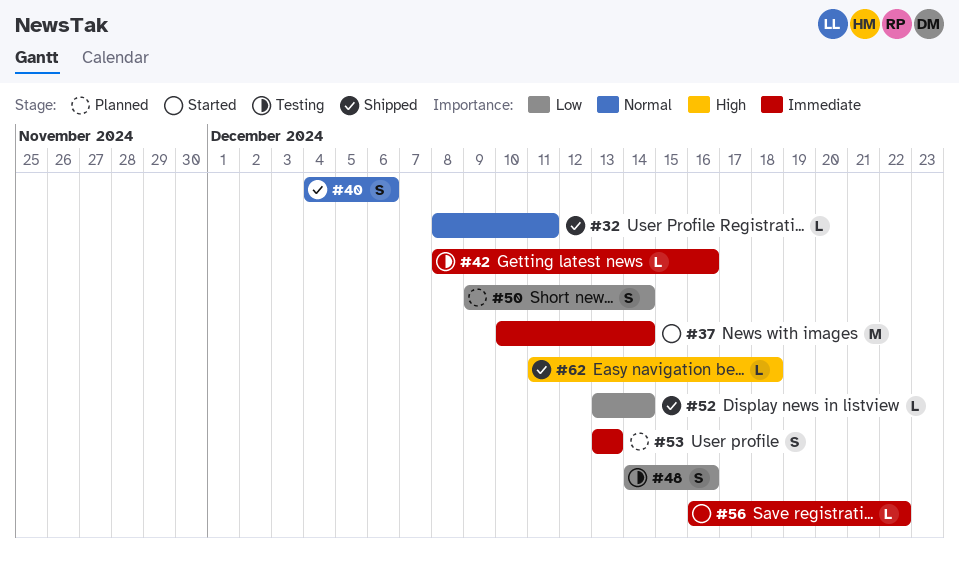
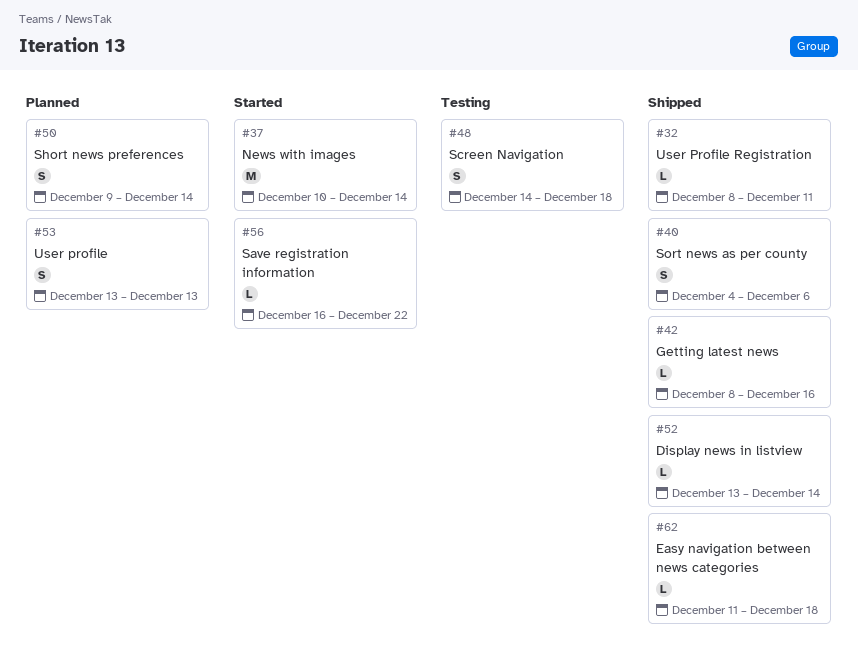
#42, status: Testing -> Shipped
#48, due: Dec 16 -> Dec 18

